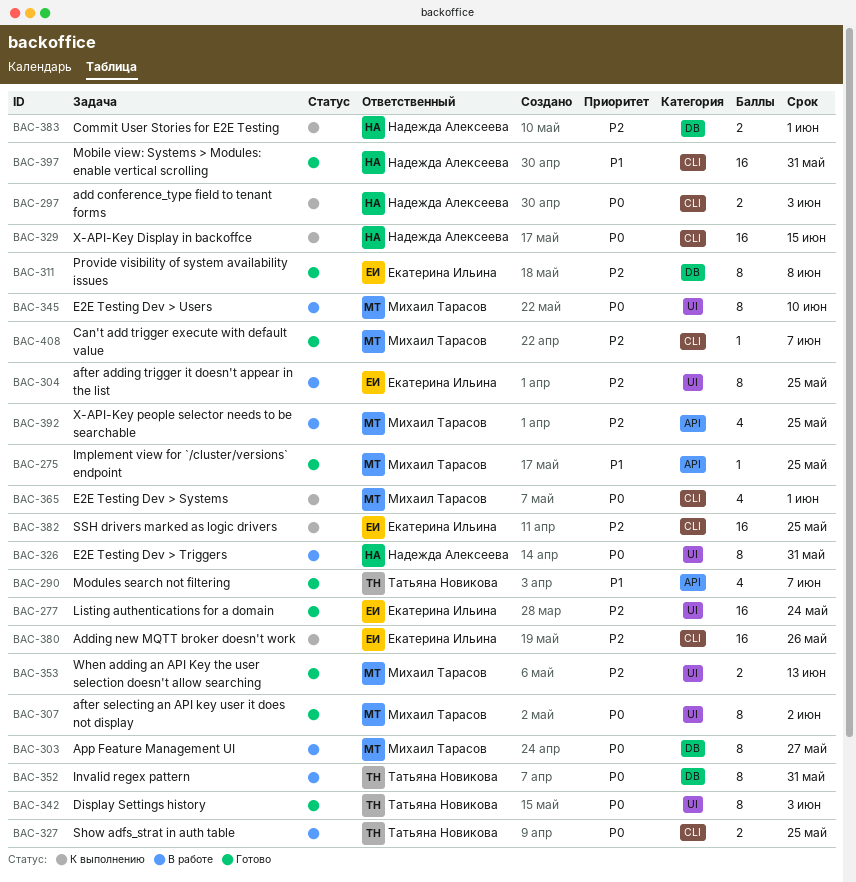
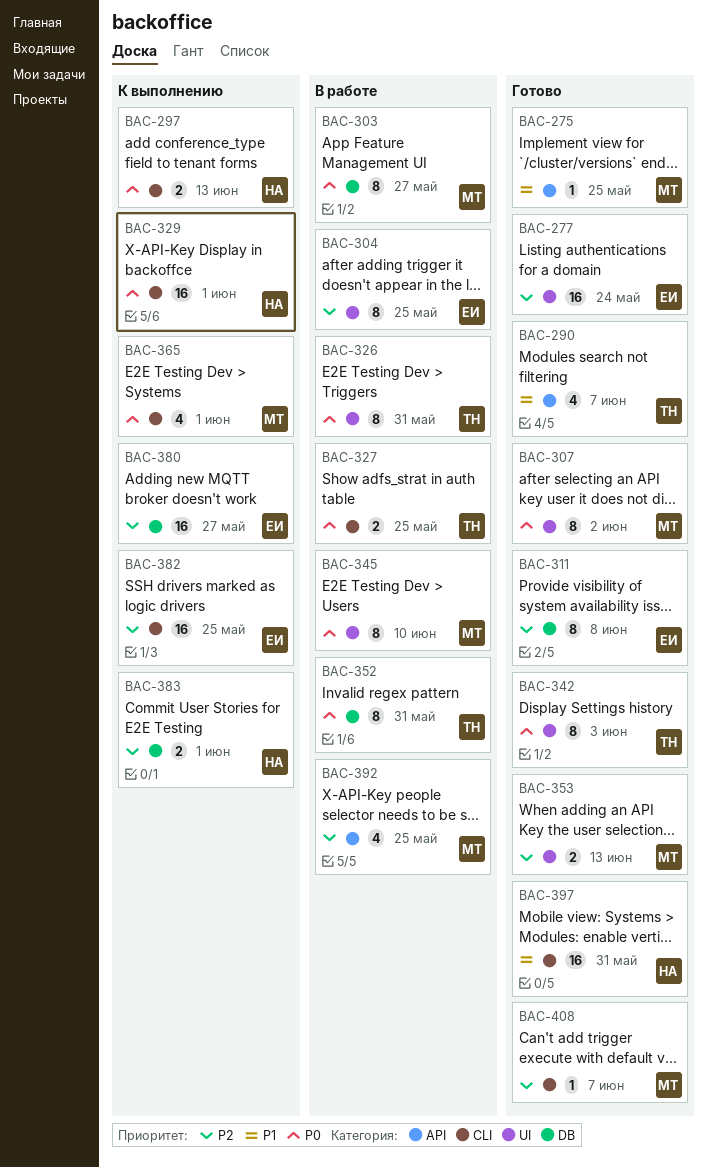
BAC-297, due: Jun 3 -> Jun 13
BAC-326, owner: Надежда Алексеева -> Татьяна Новикова
BAC-329, due: Jun 15 -> Jun 1
BAC-380, label: CLI -> DB
BAC-380, due: May 26 -> May 27

